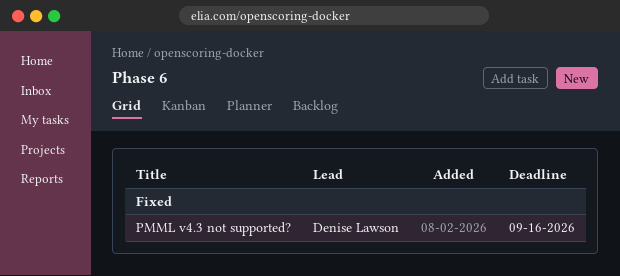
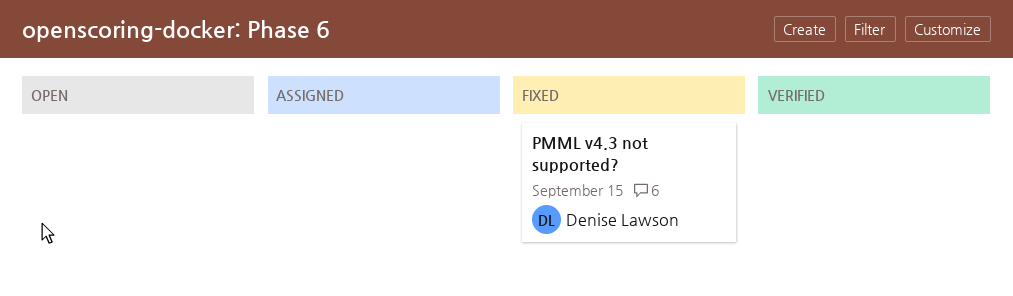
PMML v4.3 not supported?, due: Sep 16 -> Sep 15

